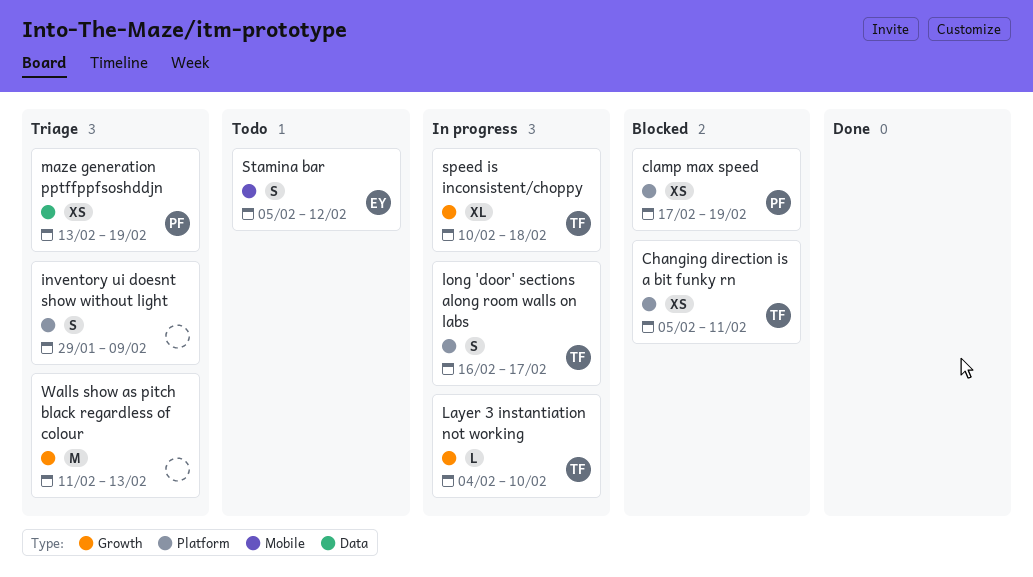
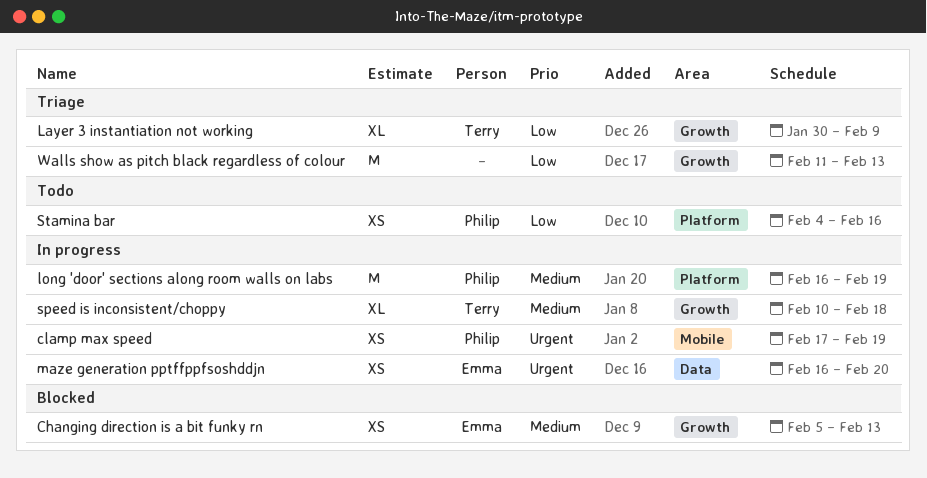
Changing direction is a bit funky rn, owner: Terry -> Emma
Changing direction is a bit funky rn, label: Platform -> Growth
Changing direction is a bit funky rn, due: Feb 11 -> Feb 13
clamp max speed, status: Blocked -> In progress
clamp max speed, label: Platform -> Mobile
inventory ui doesnt show without light: present -> none
Layer 3 instantiation not working, status: In progress -> Triage
Layer 3 instantiation not working, estimate: L -> XL
Layer 3 instantiation not working, start: Feb 4 -> Jan 30
Layer 3 instantiation not working, due: Feb 10 -> Feb 9
long 'door' sections along room walls on labs, owner: Terry -> Philip
long 'door' sections along room walls on labs, estimate: S -> M
long 'door' sections along room walls on labs, due: Feb 17 -> Feb 19
maze generation pptffppfsoshddjn, status: Triage -> In progress
maze generation pptffppfsoshddjn, owner: Philip -> Emma
maze generation pptffppfsoshddjn, start: Feb 13 -> Feb 16
maze generation pptffppfsoshddjn, due: Feb 19 -> Feb 20
Stamina bar, owner: Emma -> Philip
Stamina bar, label: Mobile -> Platform
Stamina bar, estimate: S -> XS
Stamina bar, start: Feb 5 -> Feb 4
Stamina bar, due: Feb 12 -> Feb 16

